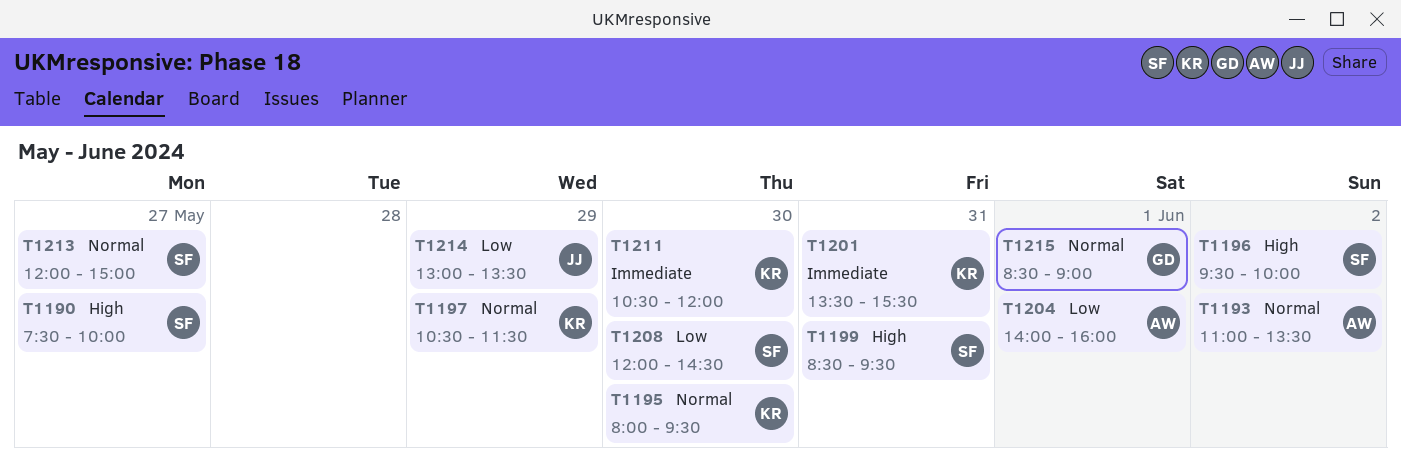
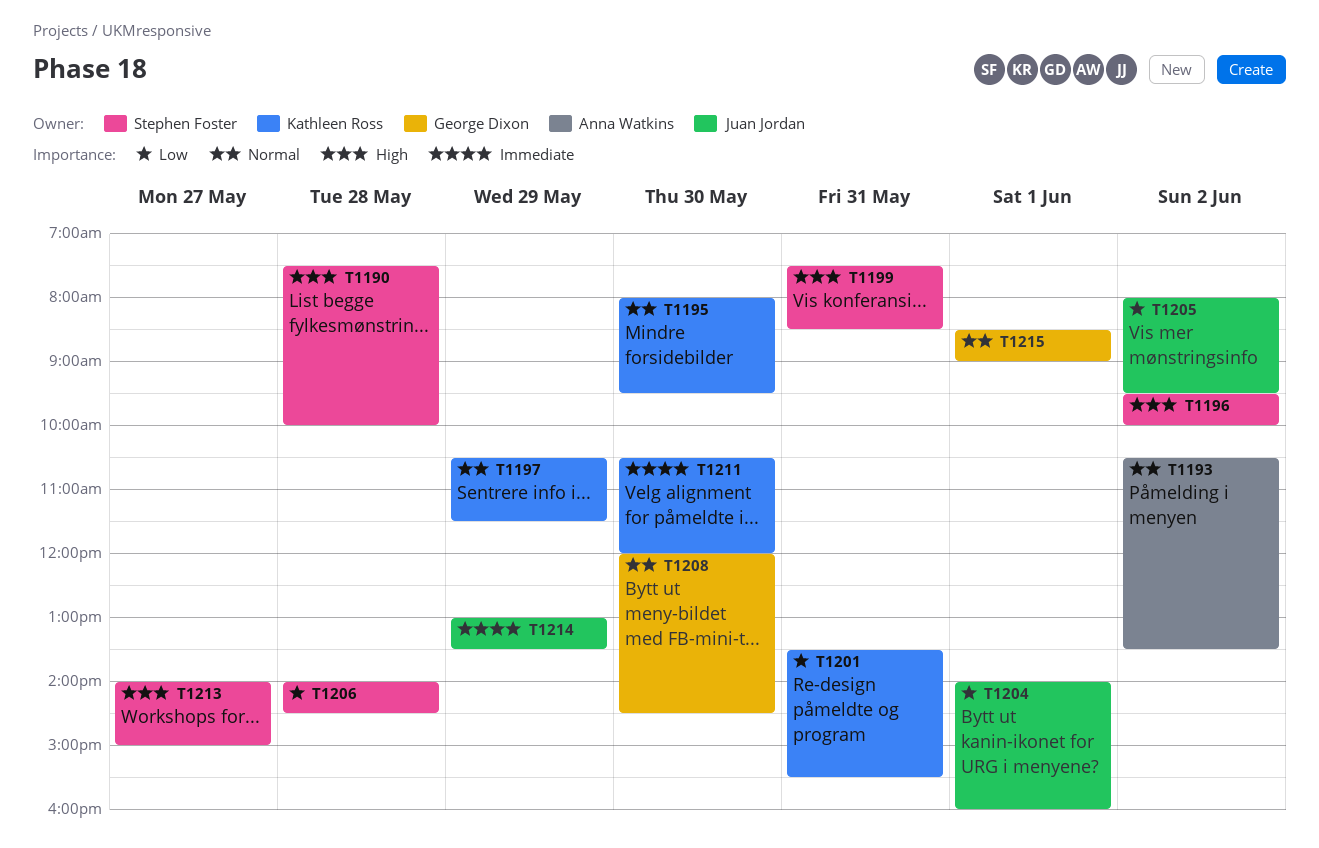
T1190, day: May 27 -> May 28
T1193, begins: 11:00 -> 10:30
T1199, begins: 08:30 -> 07:30
T1199, ends: 09:30 -> 08:30
T1201, priority: Immediate -> Low
T1204, owner: Anna Watkins -> Juan Jordan
T1205: none -> present
T1206: none -> present
T1208, owner: Stephen Foster -> George Dixon
T1208, priority: Low -> Normal
T1213, priority: Normal -> High
T1213, begins: 12:00 -> 14:00
T1214, priority: Low -> Immediate

